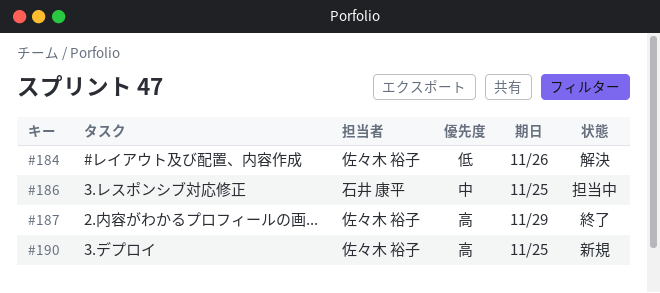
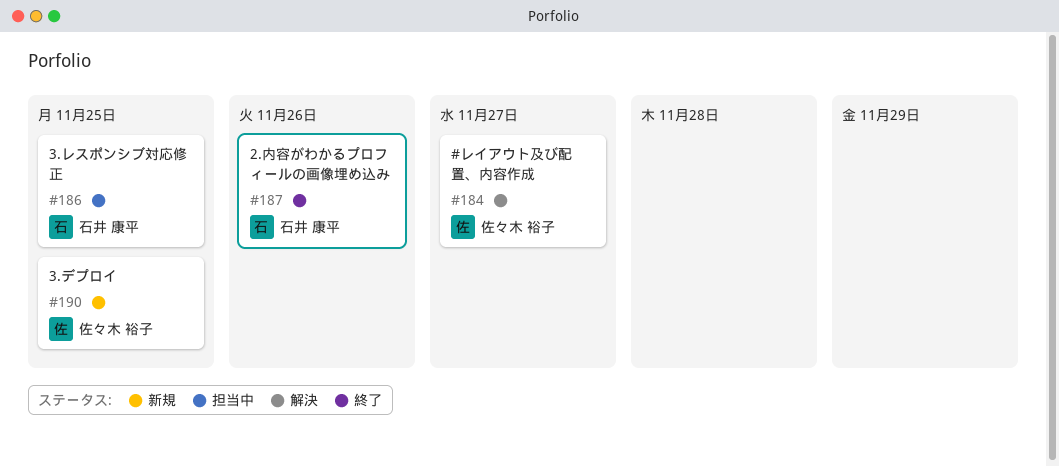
#184, due: Nov 26 -> Nov 27
#187, owner: 佐々木 裕子 -> 石井 康平
#187, due: Nov 29 -> Nov 26

